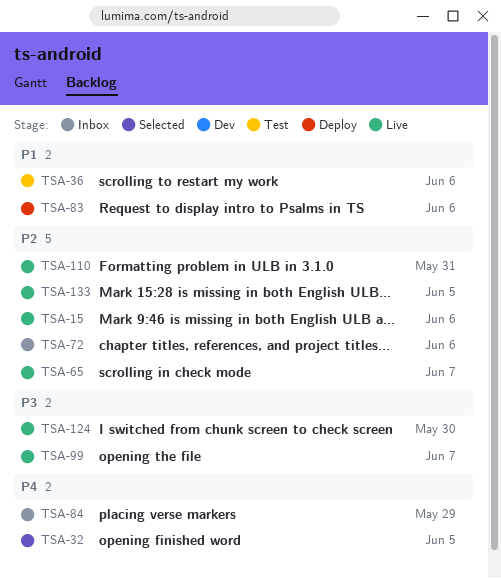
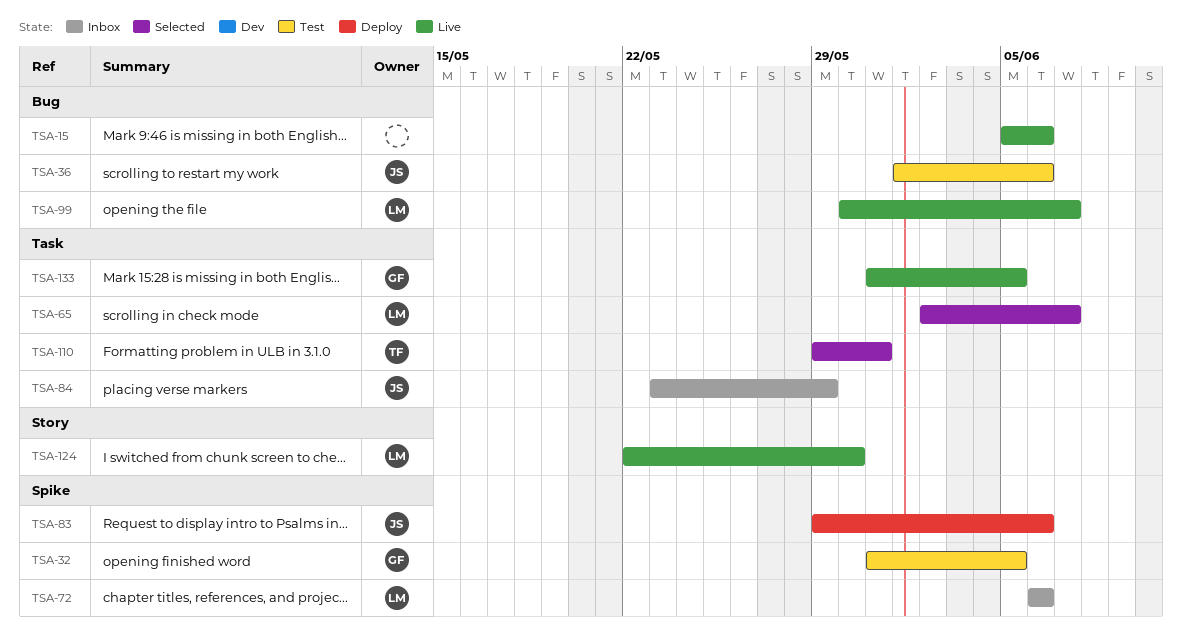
TSA-32, status: Selected -> Test
TSA-65, status: Live -> Selected
TSA-110, status: Live -> Selected

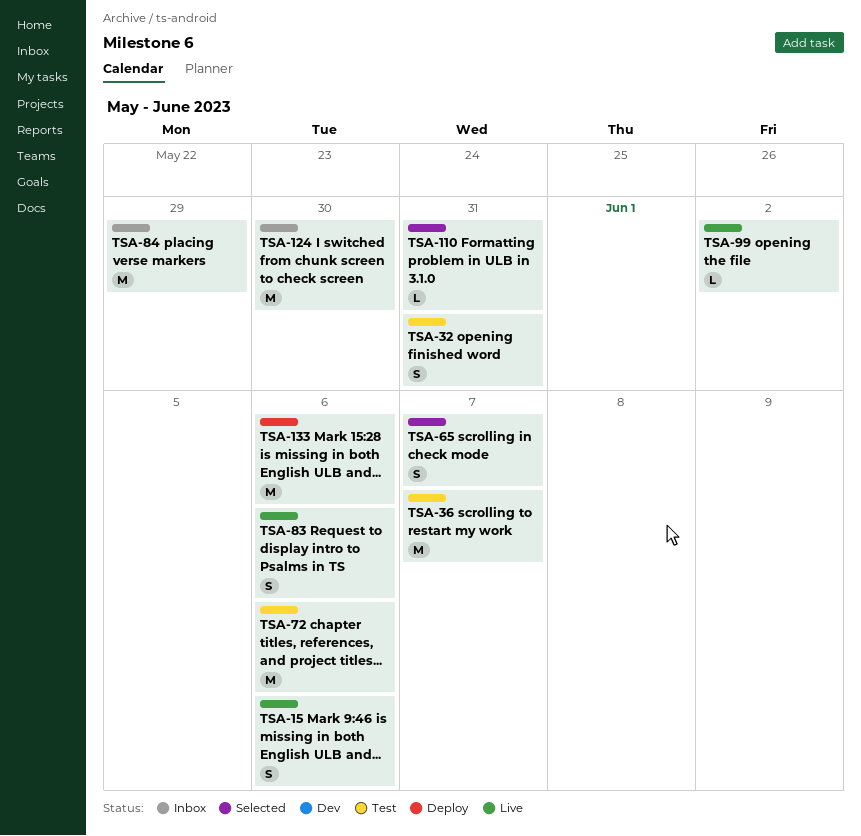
TSA-32, due: Jun 5 -> May 31
TSA-36, due: Jun 6 -> Jun 7
TSA-72, status: Inbox -> Test
TSA-83, status: Deploy -> Live
TSA-99, due: Jun 7 -> Jun 2
TSA-124, status: Live -> Inbox
TSA-133, status: Live -> Deploy
TSA-133, due: Jun 5 -> Jun 6

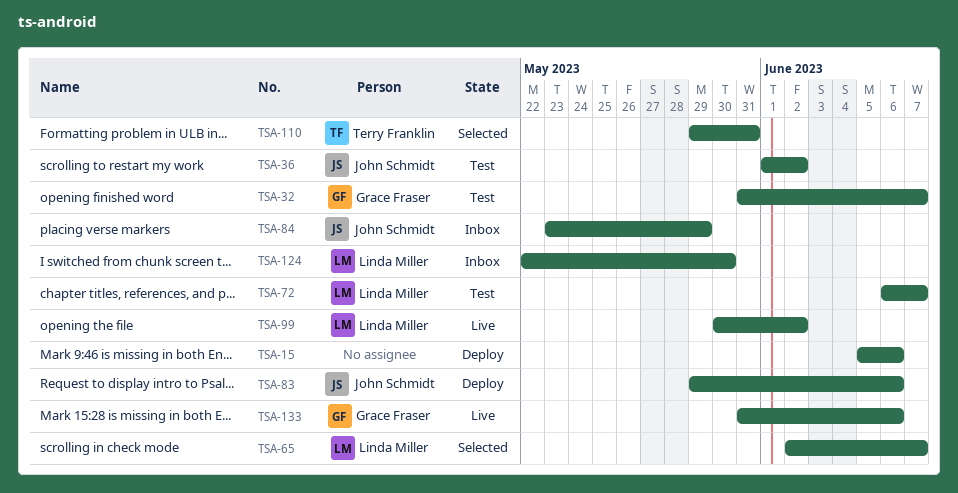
TSA-15, status: Live -> Deploy
TSA-32, due: May 31 -> Jun 7
TSA-36, due: Jun 7 -> Jun 2
TSA-72, due: Jun 6 -> Jun 7
TSA-83, status: Live -> Deploy
TSA-133, status: Deploy -> Live

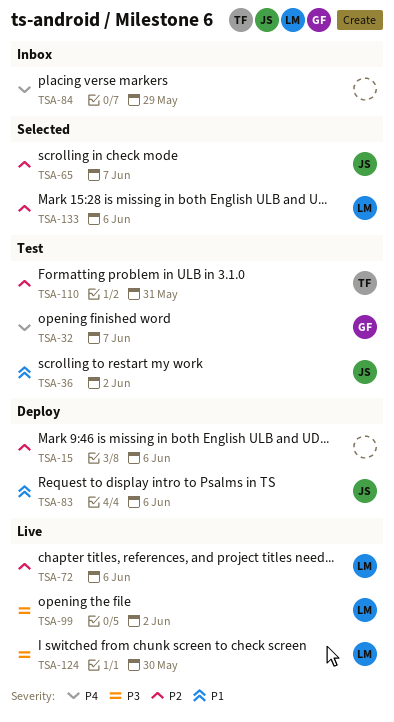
TSA-65, owner: Linda Miller -> John Schmidt
TSA-72, status: Test -> Live
TSA-72, due: Jun 7 -> Jun 6
TSA-84, owner: John Schmidt -> none
TSA-110, status: Selected -> Test
TSA-124, status: Inbox -> Live
TSA-133, status: Live -> Selected
TSA-133, owner: Grace Fraser -> Linda Miller

